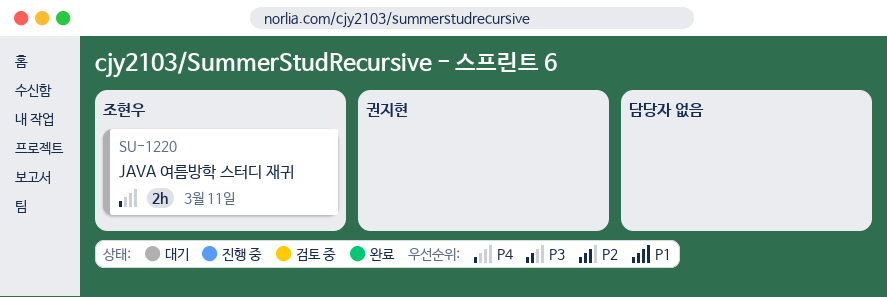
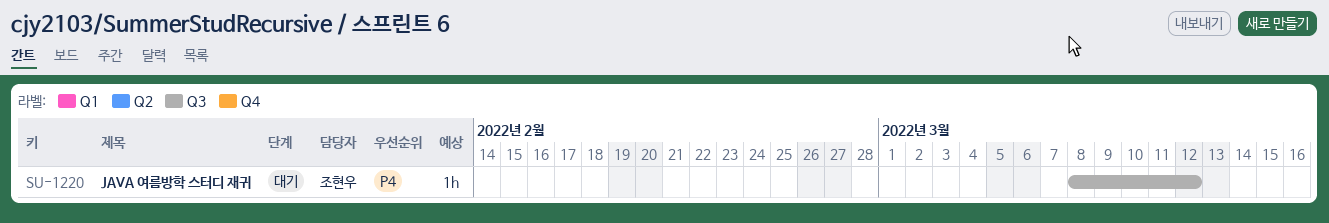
SU-1220, estimate: 2h -> 1h
SU-1220, due: Mar 11 -> Mar 12

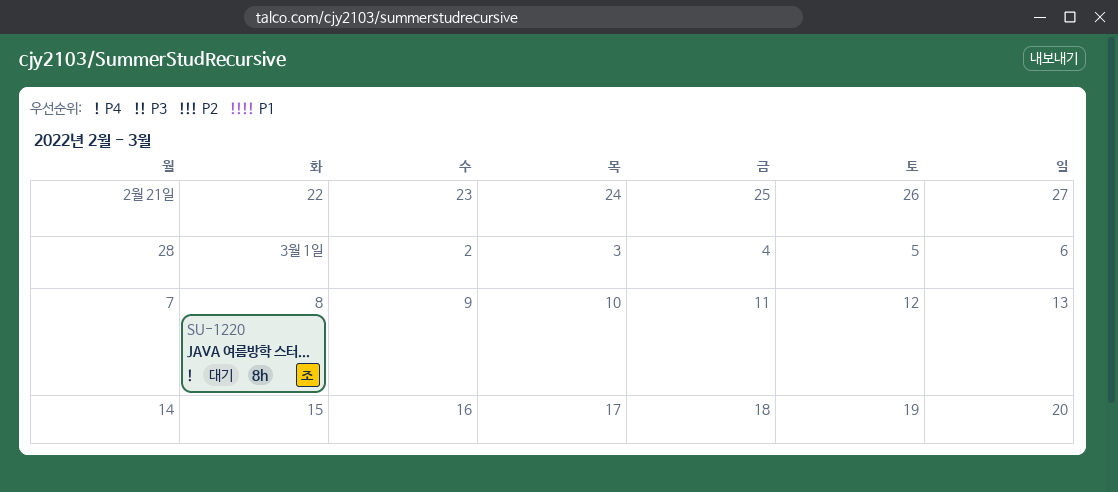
SU-1220, estimate: 1h -> 8h
SU-1220, due: Mar 12 -> Mar 8

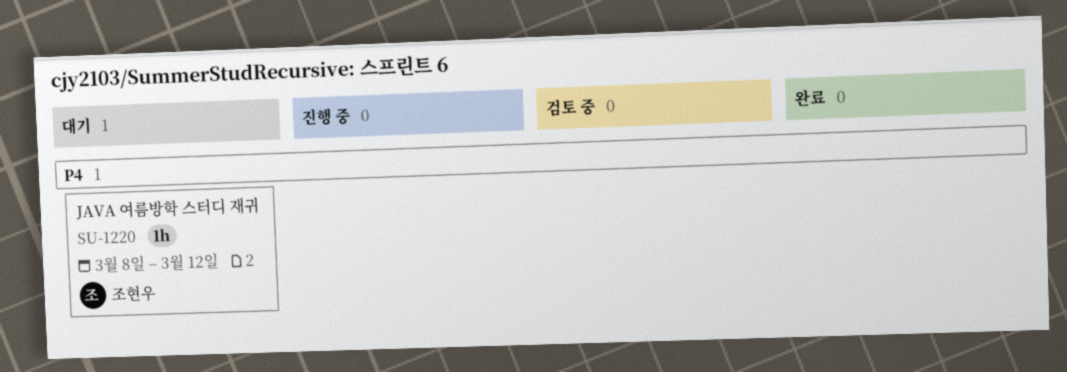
SU-1220, estimate: 8h -> 1h
SU-1220, due: Mar 8 -> Mar 12

